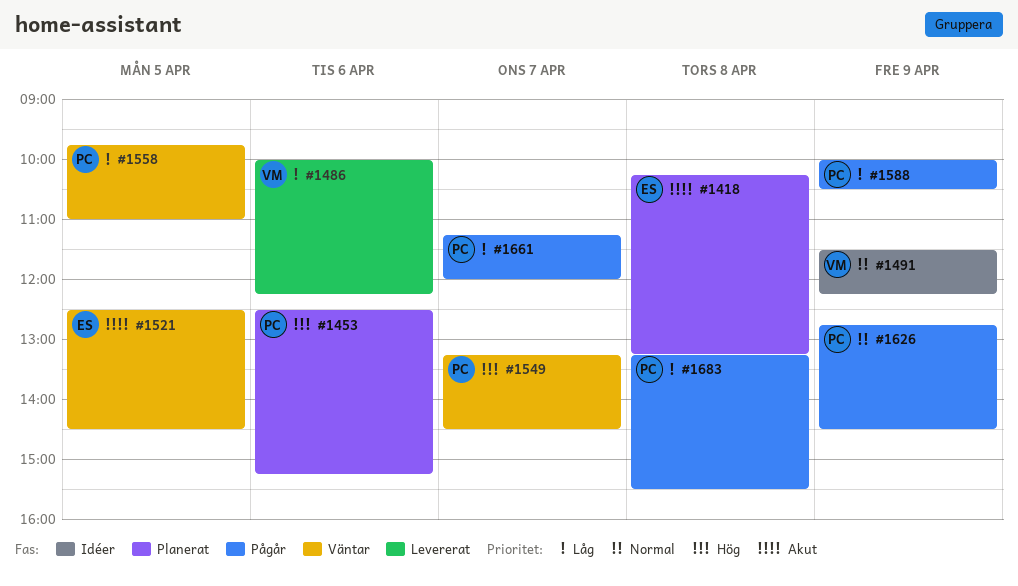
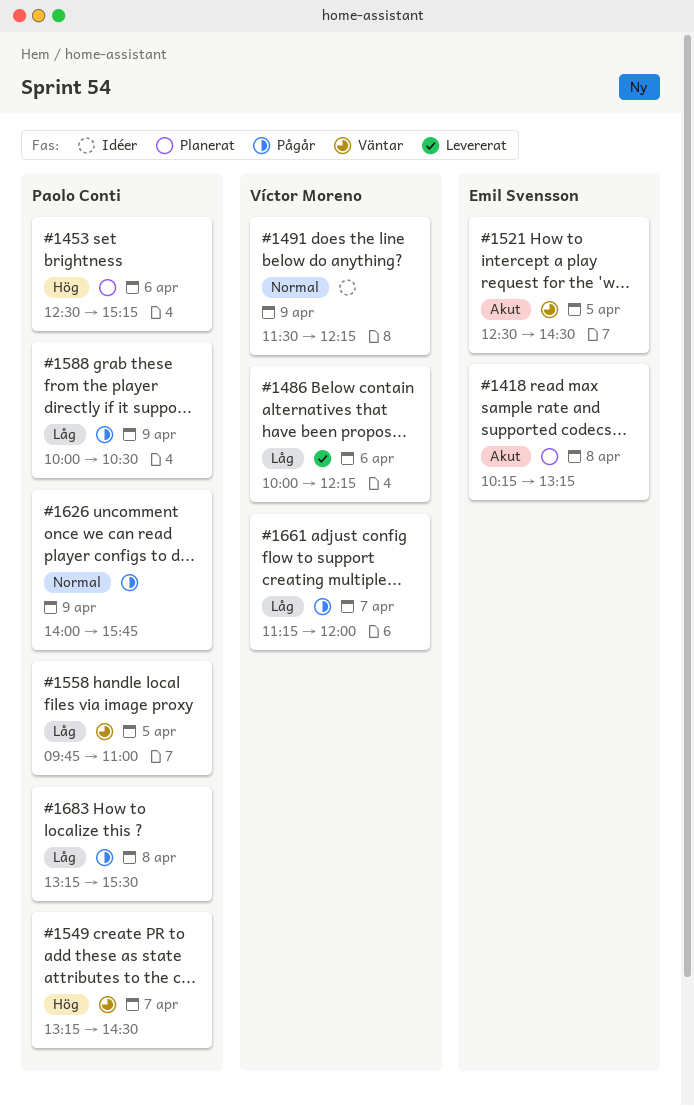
#1626, begins: 12:45 -> 14:00
#1626, ends: 14:30 -> 15:45
#1661, owner: Paolo Conti -> Víctor Moreno

